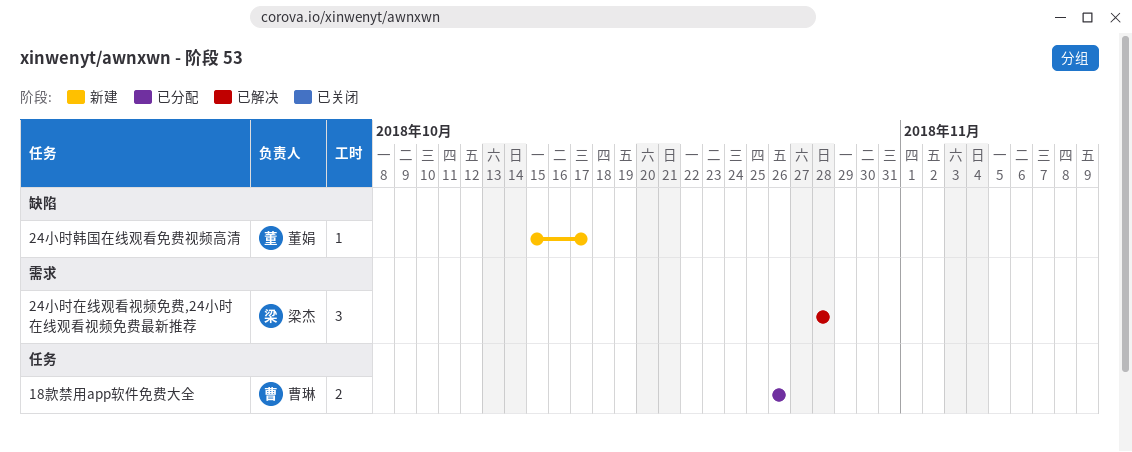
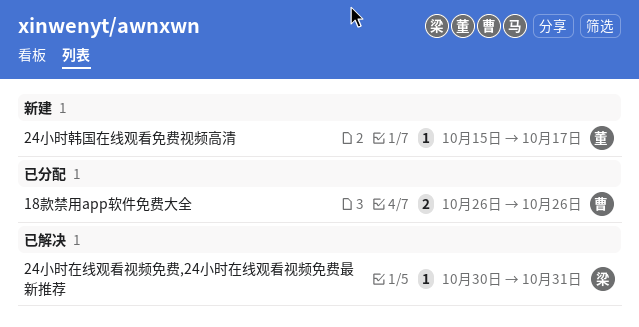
24小时在线观看视频免费,24小时在线观看视频免费最新推荐, estimate: 3 -> 1
24小时在线观看视频免费,24小时在线观看视频免费最新推荐, start: Oct 28 -> Oct 30
24小时在线观看视频免费,24小时在线观看视频免费最新推荐, due: Oct 28 -> Oct 31

